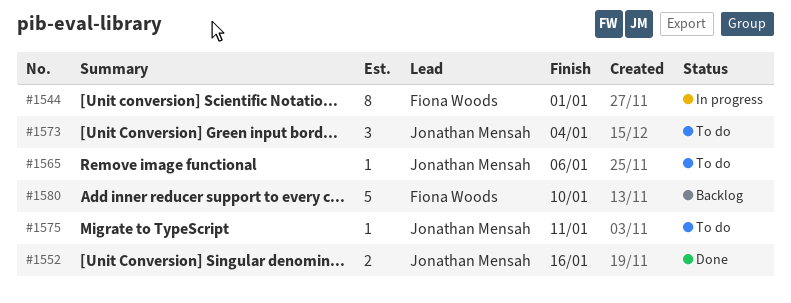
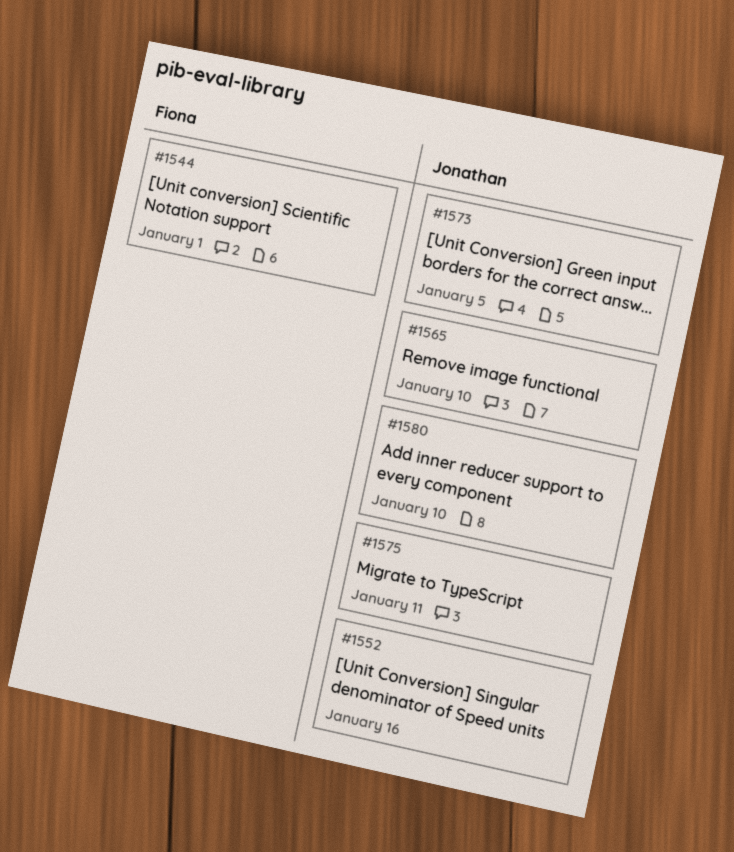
#1565, due: Jan 6 -> Jan 10
#1573, due: Jan 4 -> Jan 5
#1580, owner: Fiona Woods -> Jonathan Mensah

